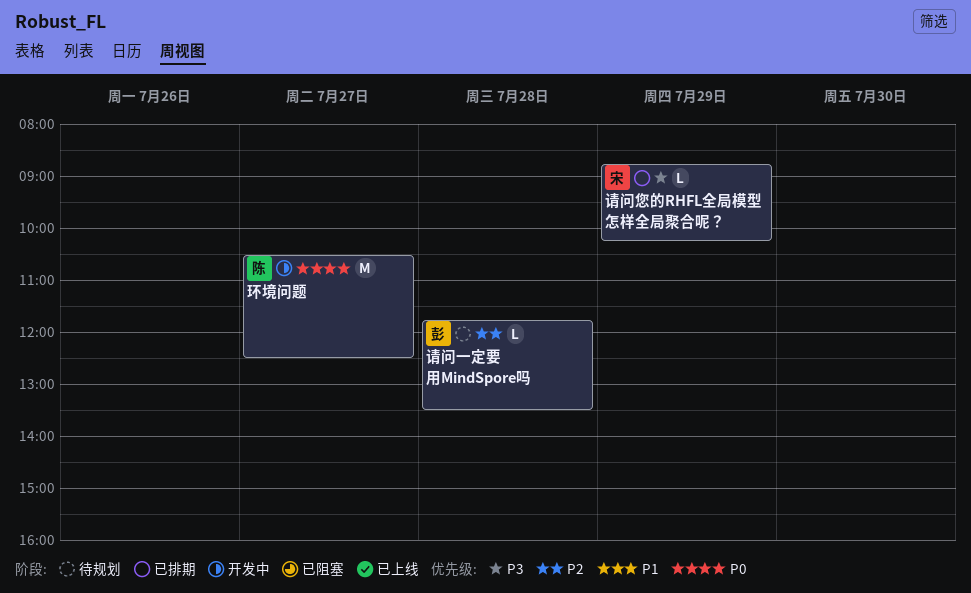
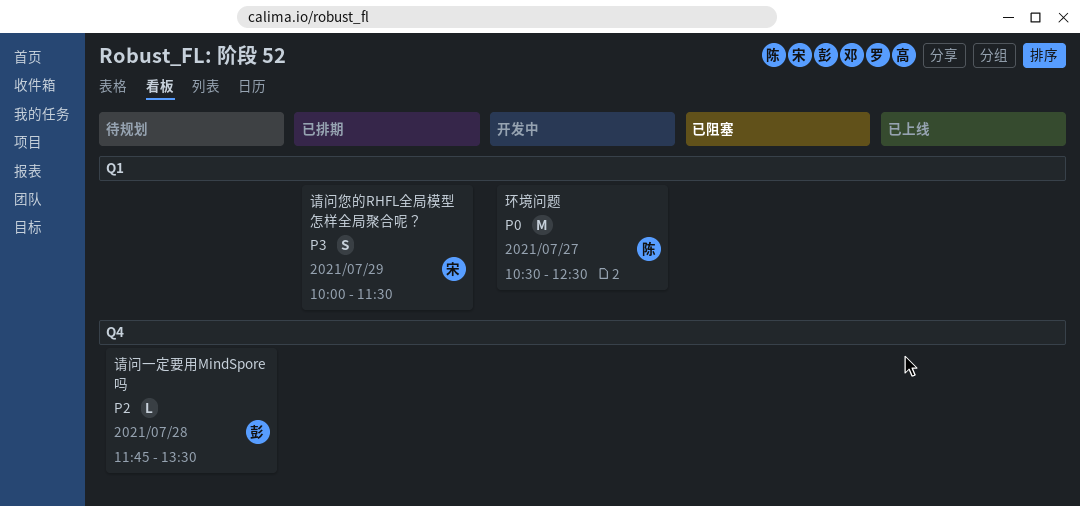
请问您的RHFL全局模型怎样全局聚合呢？, estimate: L -> S
请问您的RHFL全局模型怎样全局聚合呢？, begins: 08:45 -> 10:00
请问您的RHFL全局模型怎样全局聚合呢？, ends: 10:15 -> 11:30

